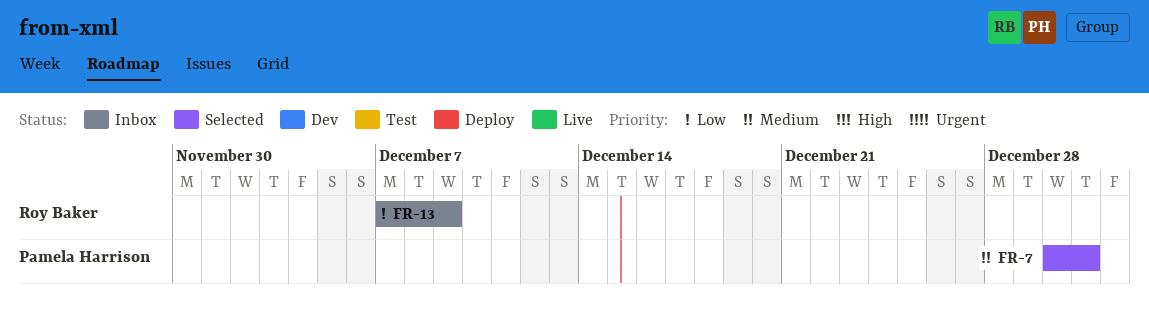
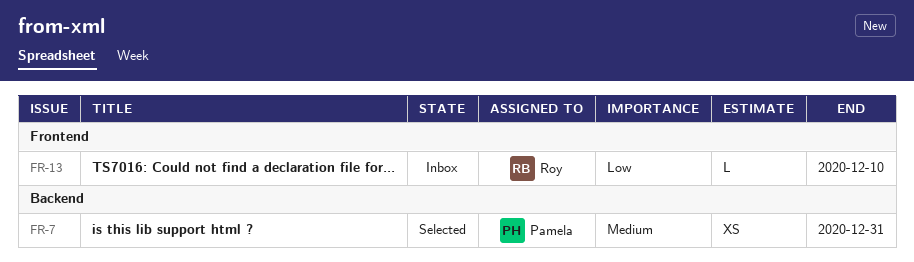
FR-13, due: Dec 9 -> Dec 10

